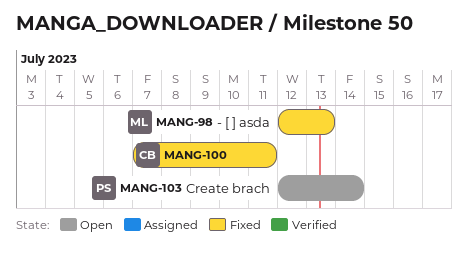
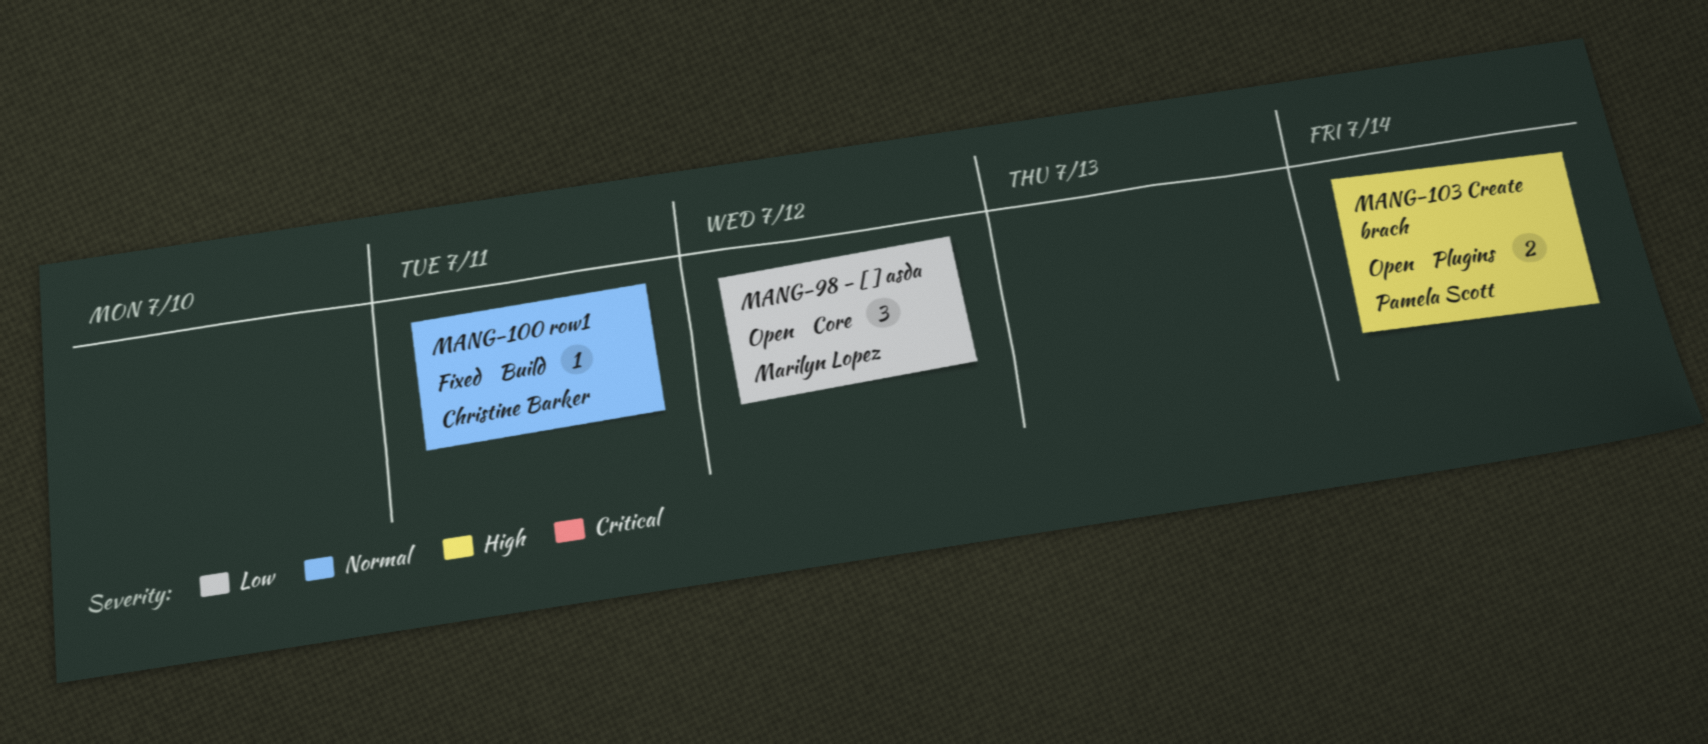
MANG-98, status: Fixed -> Open
MANG-98, due: Jul 13 -> Jul 12

